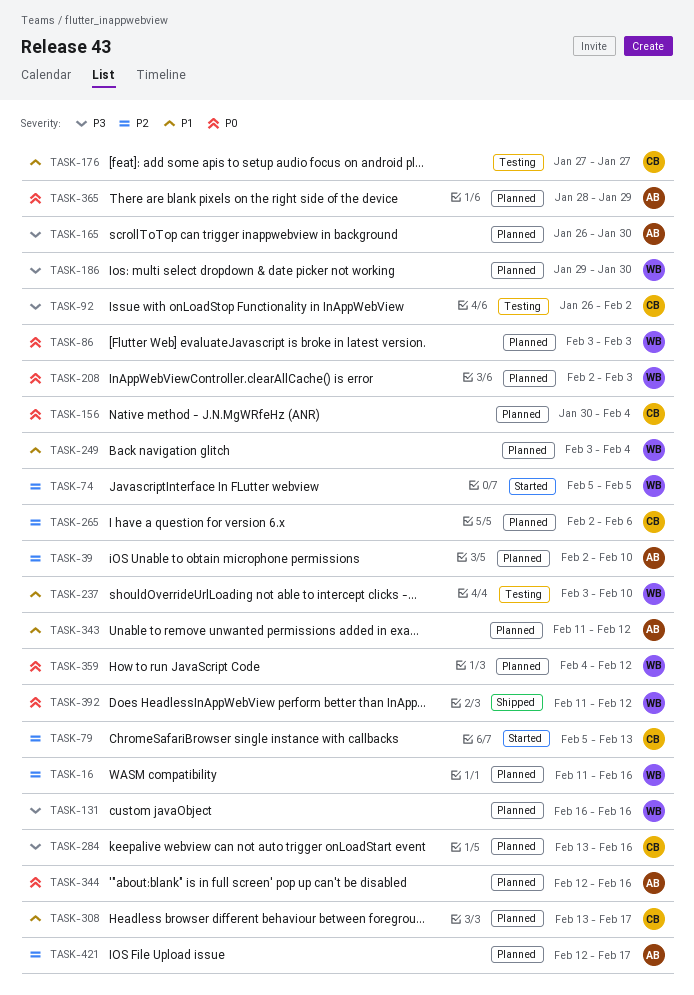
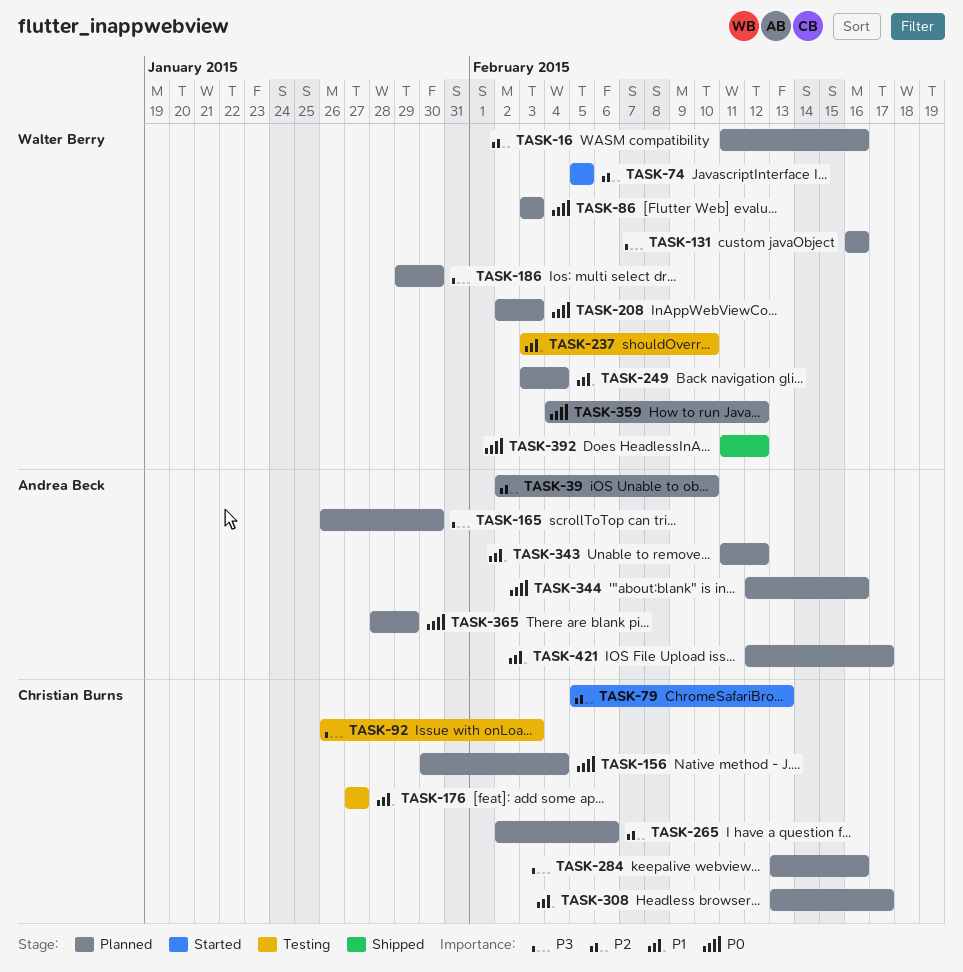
TASK-92, due: Feb 2 -> Feb 3
TASK-421, priority: P2 -> P1

